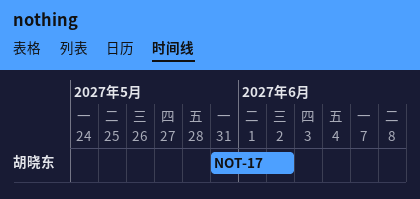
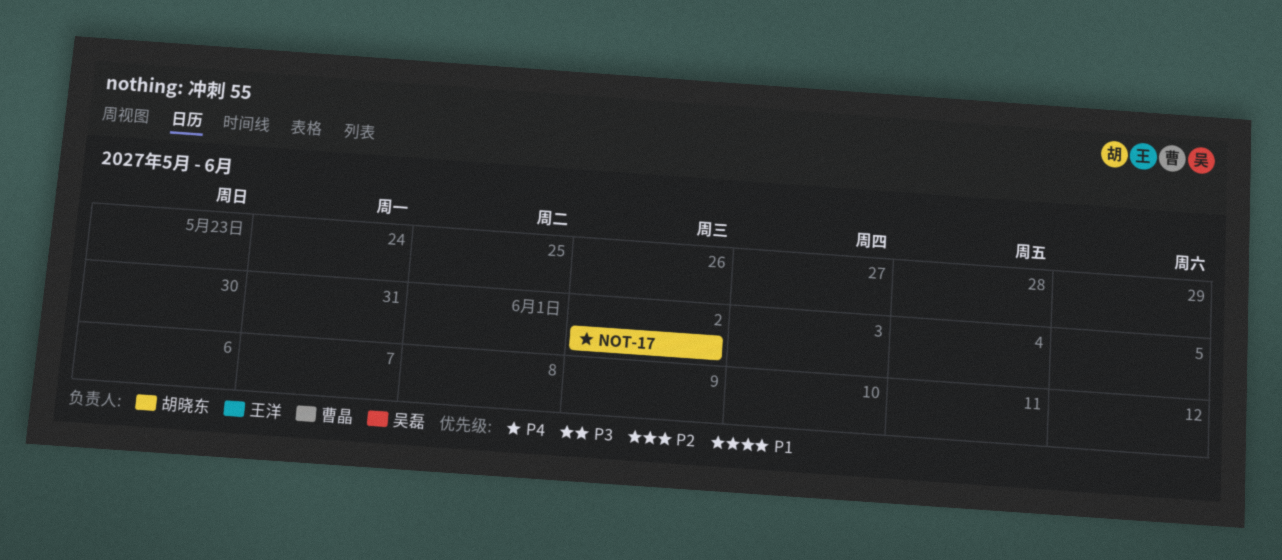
NOT-17, start: May 31 -> Jun 2

